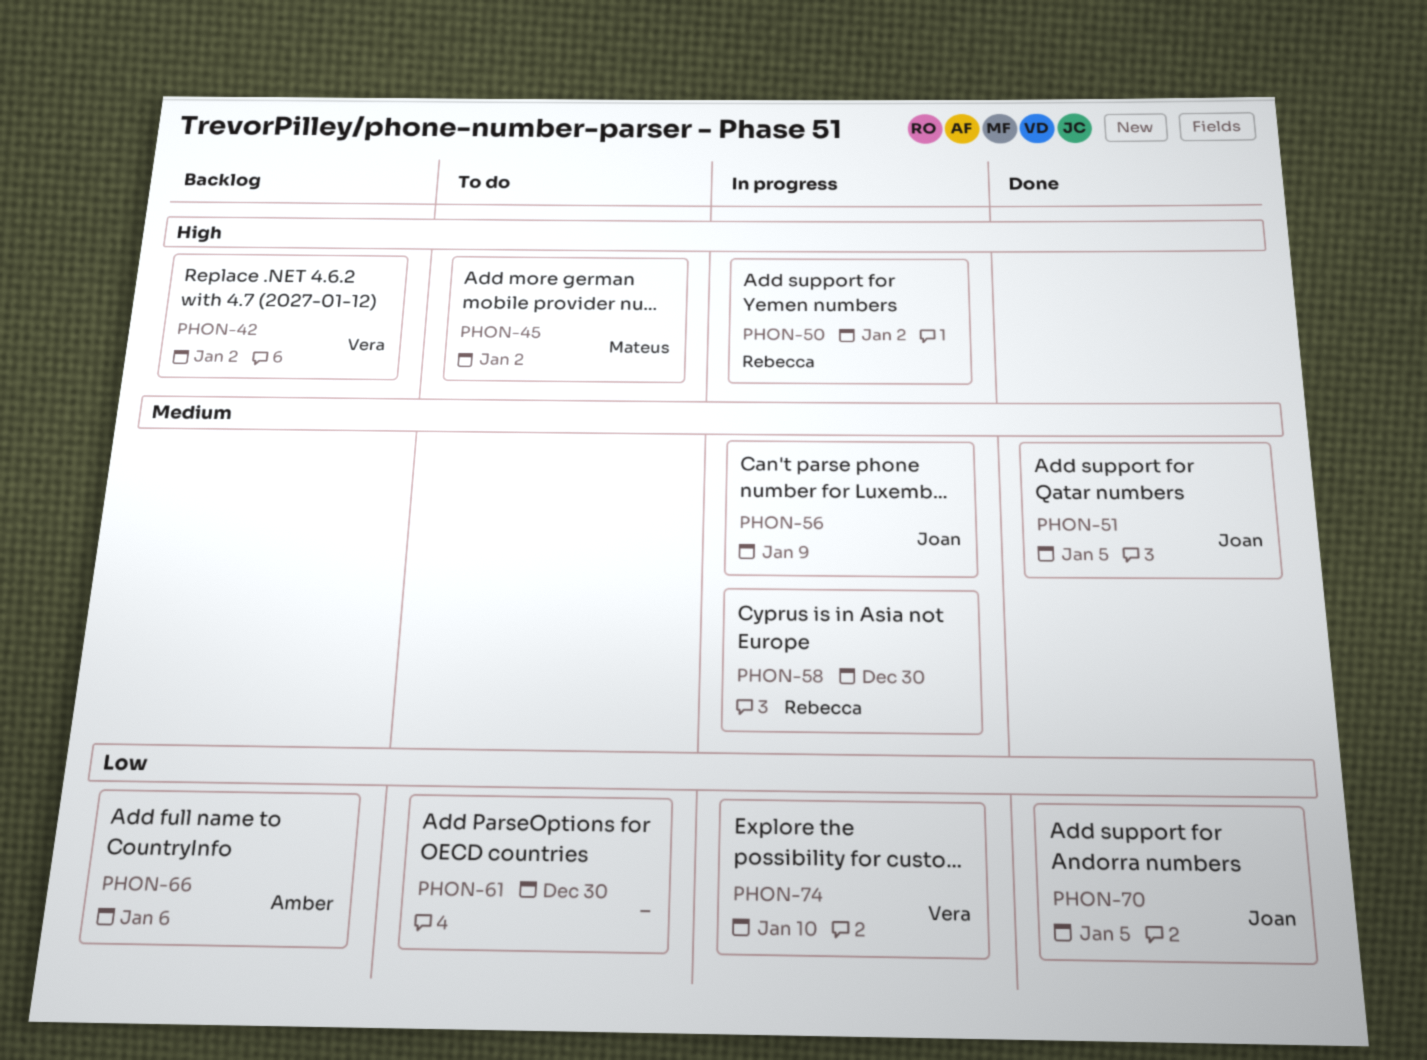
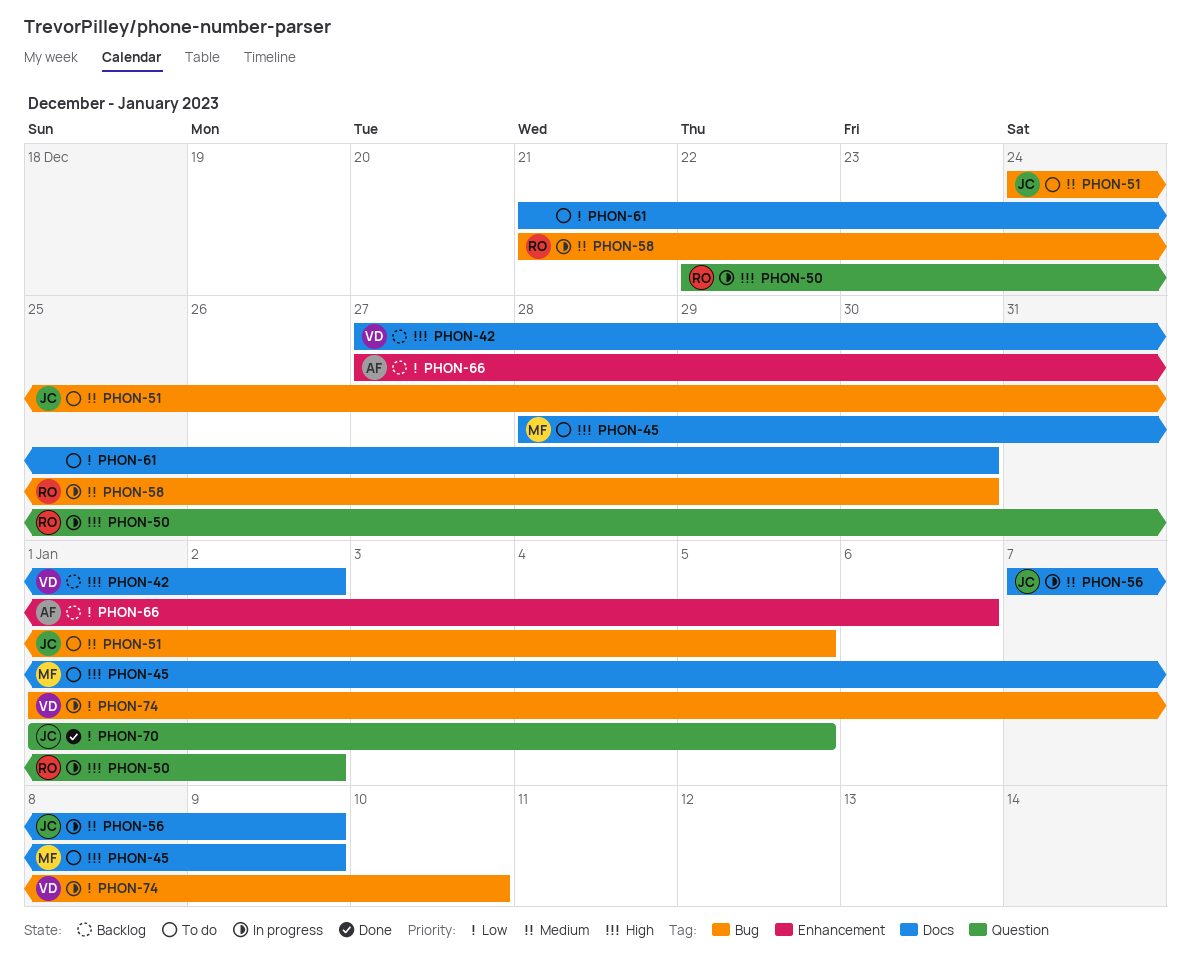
PHON-45, due: Jan 2 -> Jan 9
PHON-51, status: Done -> To do

